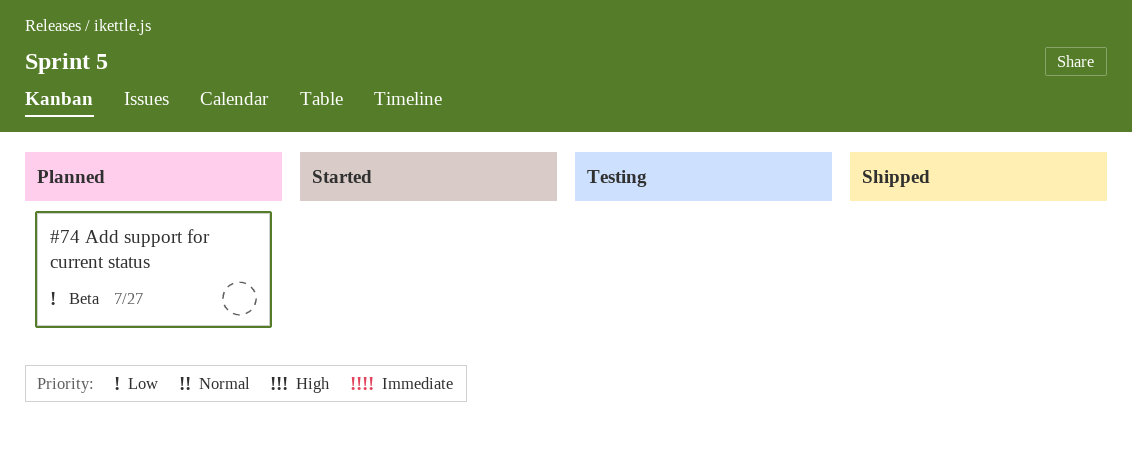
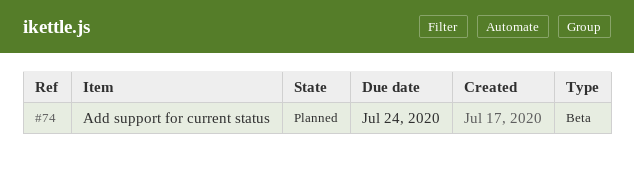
#74, due: Jul 27 -> Jul 24

